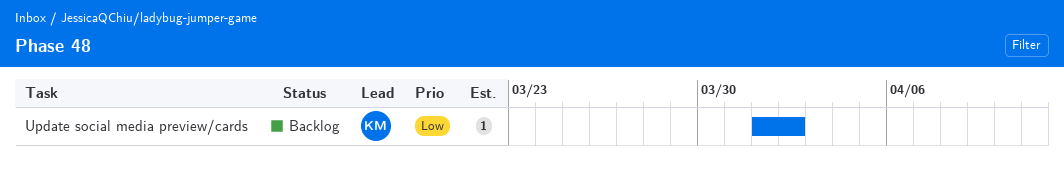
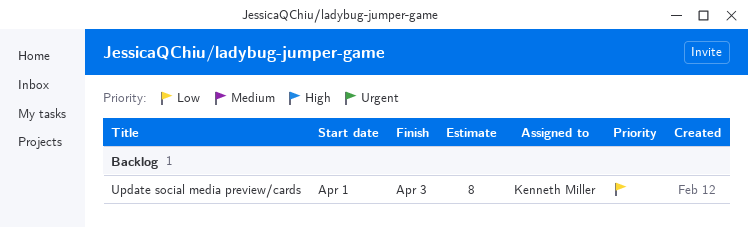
Update social media preview/cards, estimate: 1 -> 8
Update social media preview/cards, due: Apr 2 -> Apr 3

